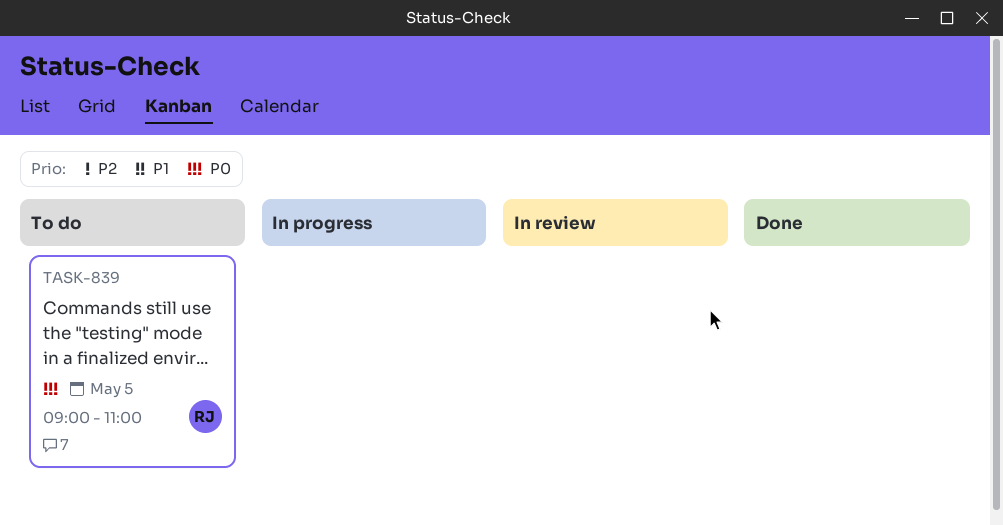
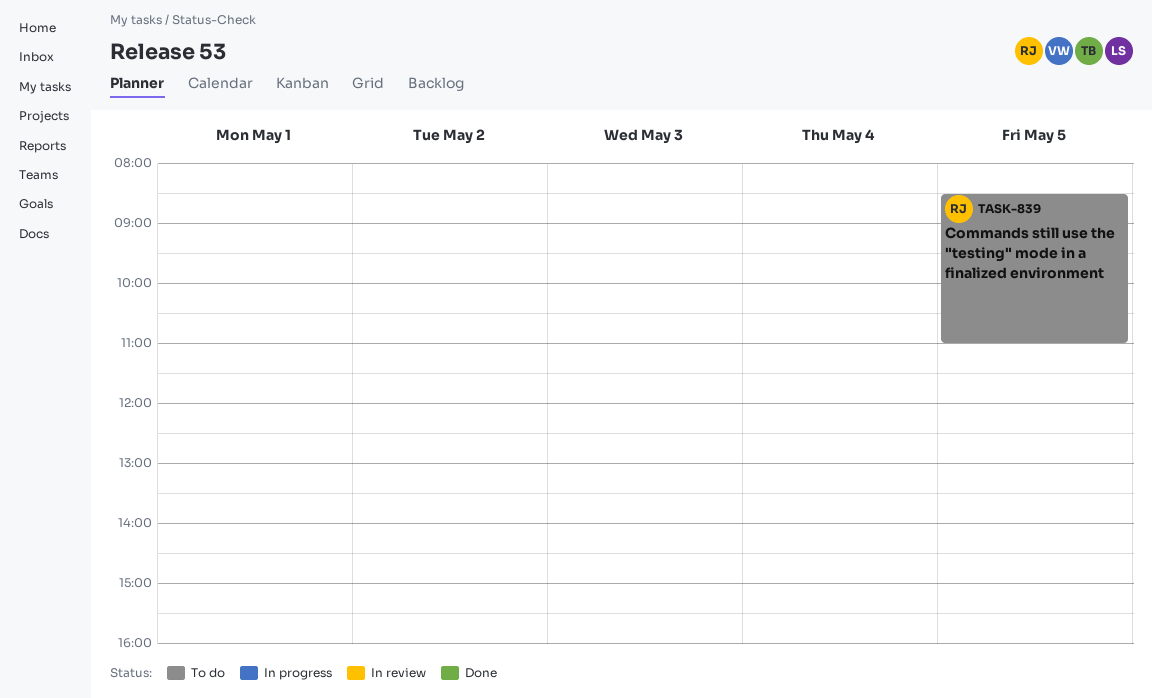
TASK-839, begins: 09:00 -> 08:30

